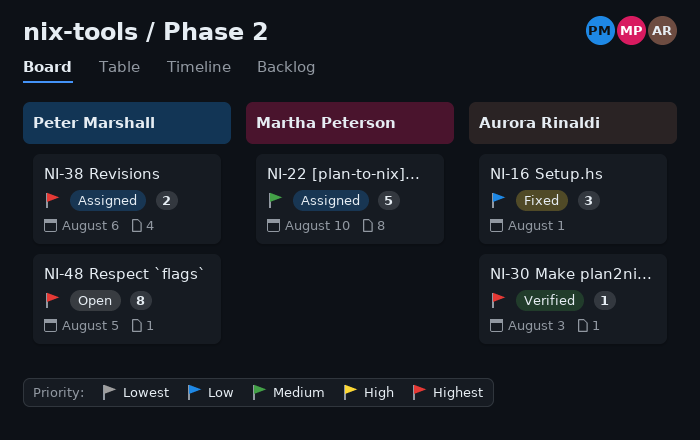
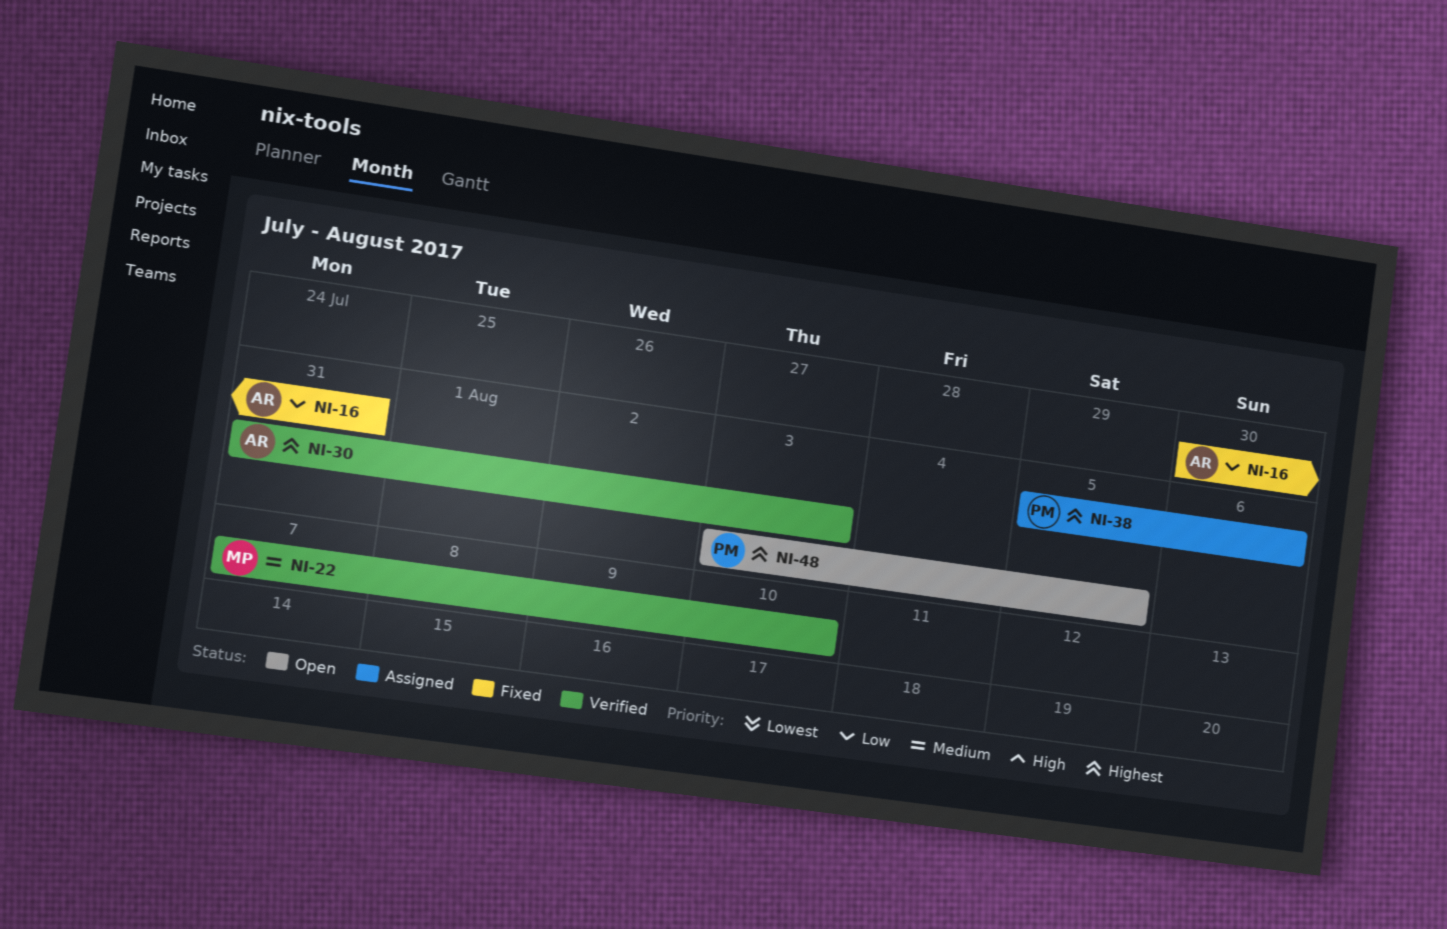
NI-16, due: Aug 1 -> Jul 31
NI-22, status: Assigned -> Verified

